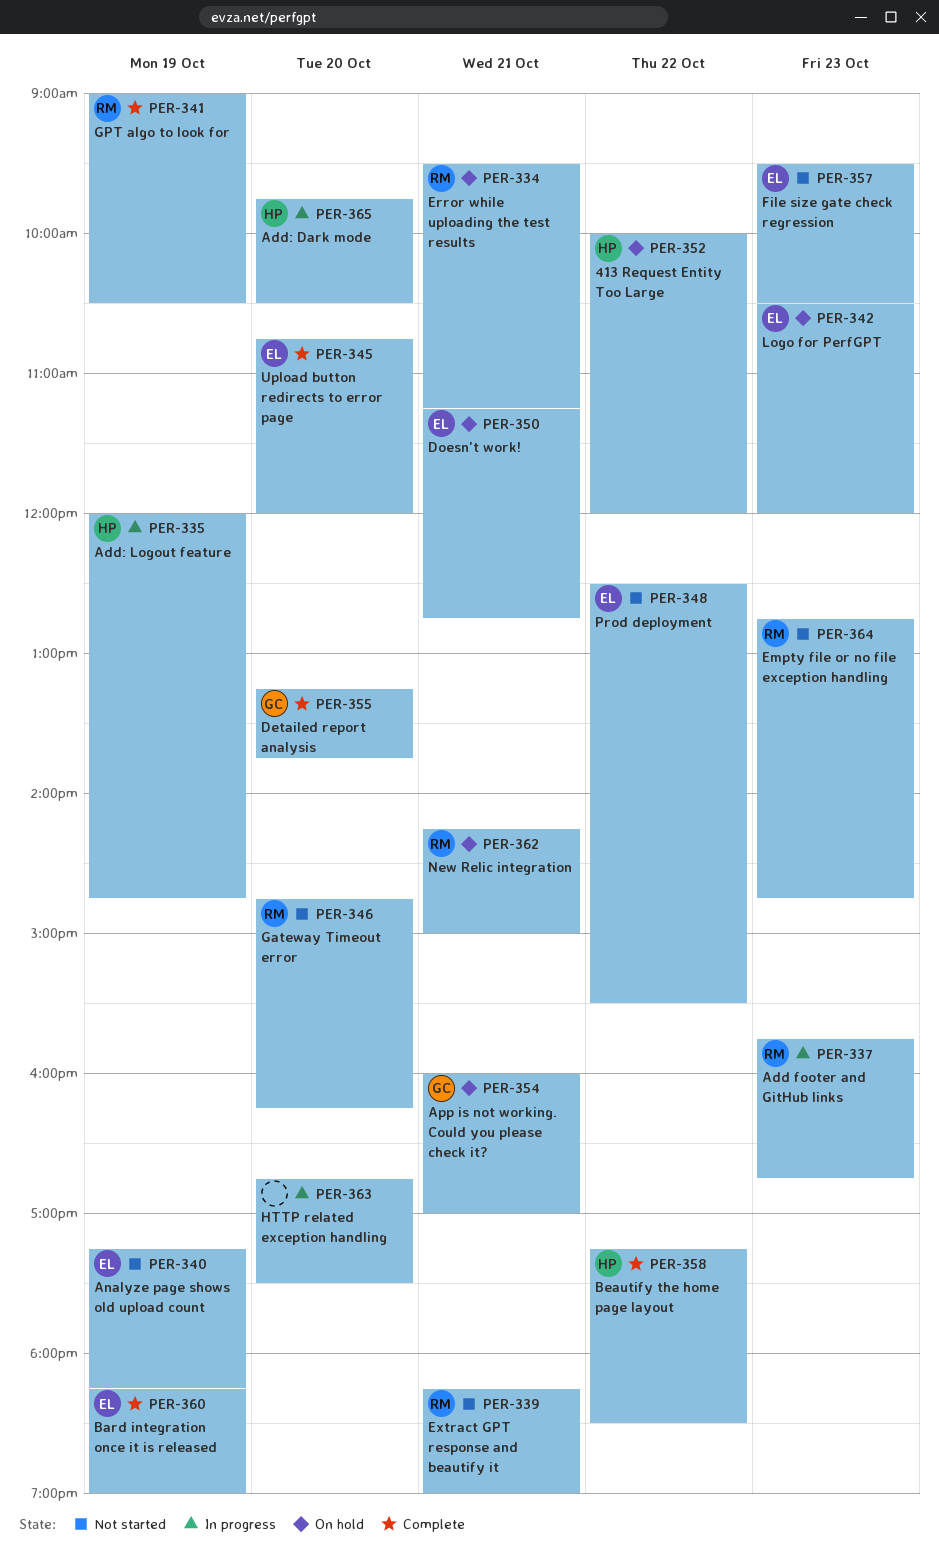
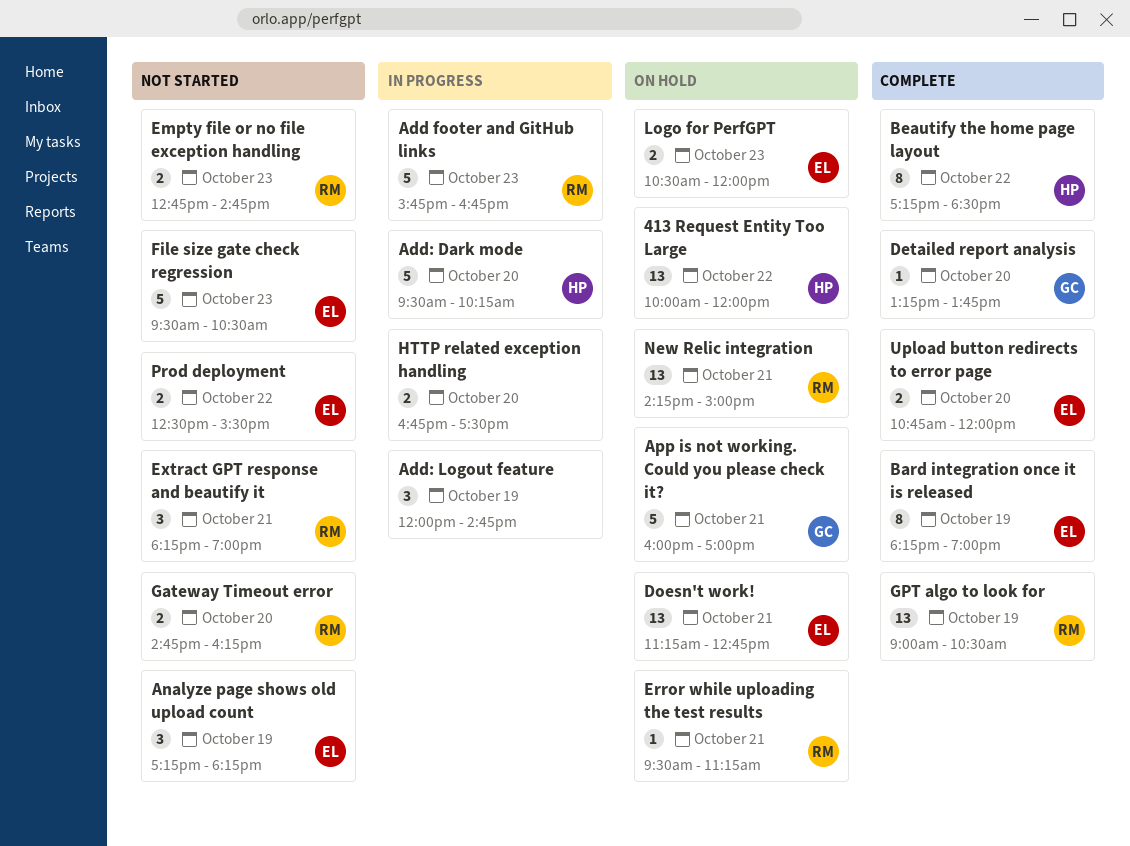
Add: Dark mode, begins: 09:45 -> 09:30
Add: Dark mode, ends: 10:30 -> 10:15
Add: Logout feature, owner: HP -> none

